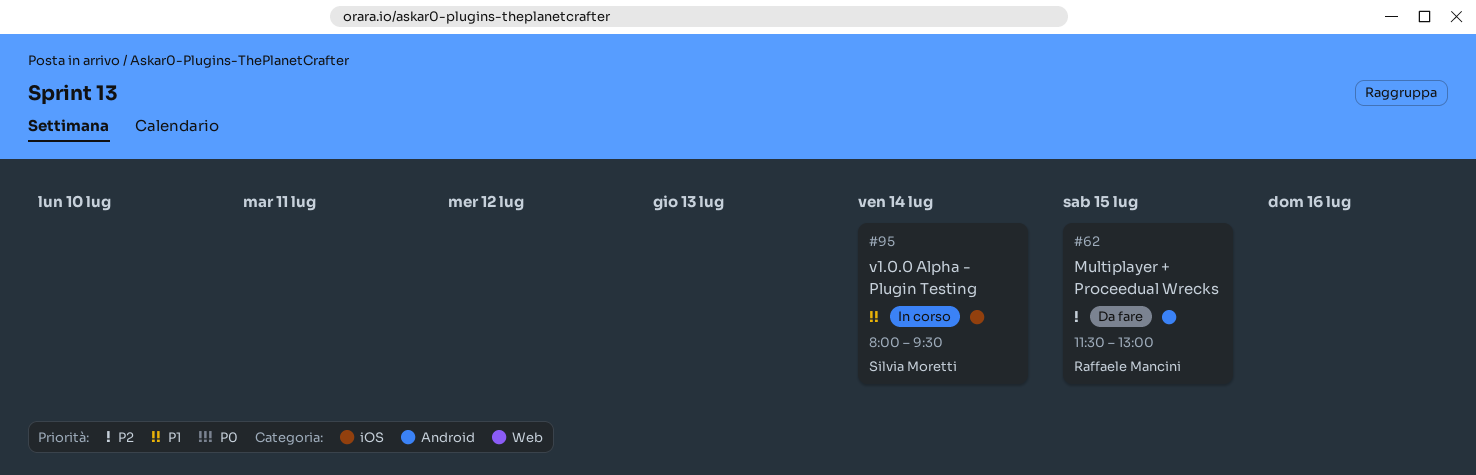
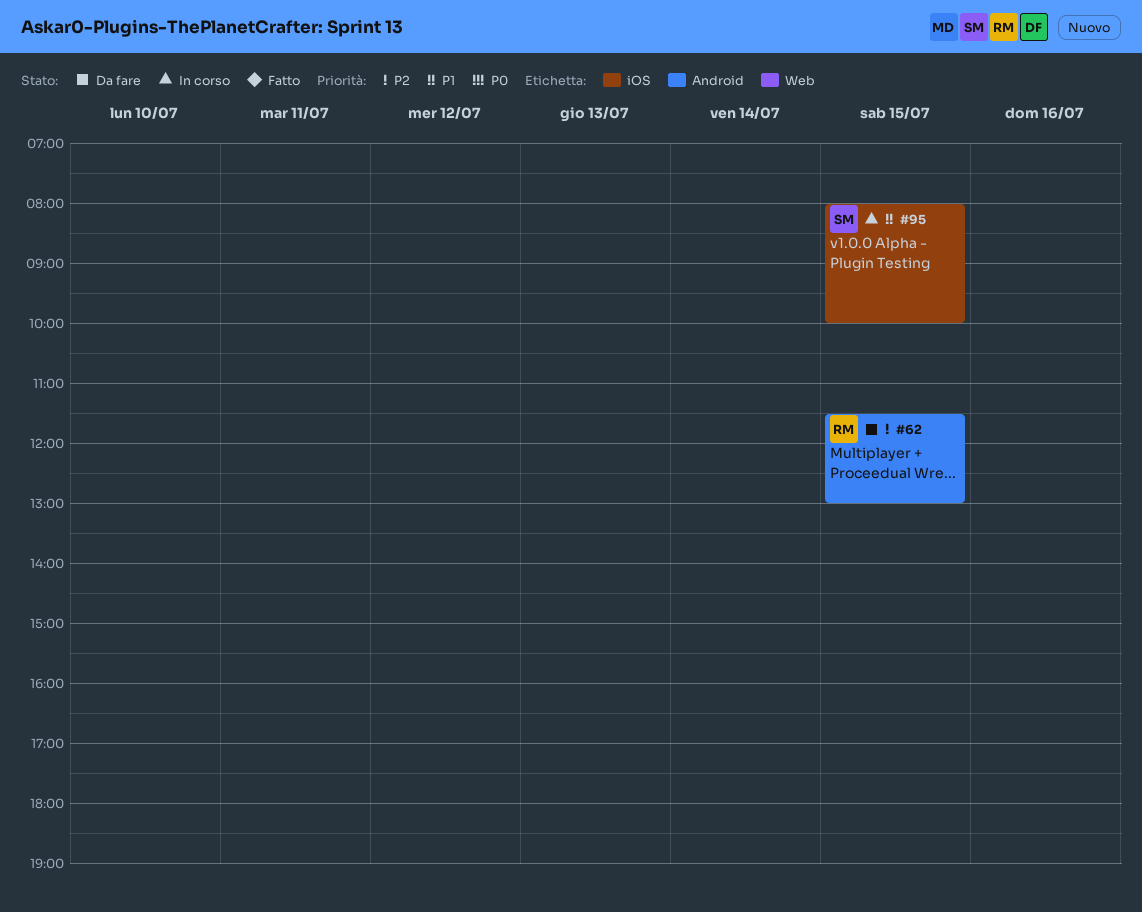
#95, day: Jul 14 -> Jul 15
#95, ends: 09:30 -> 10:00

